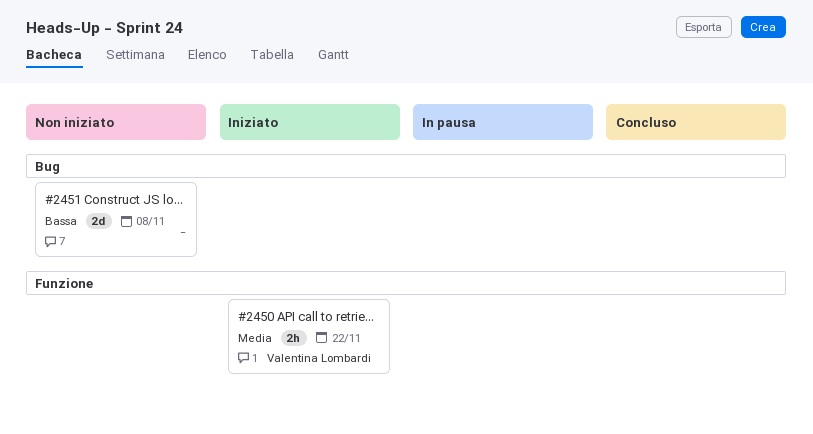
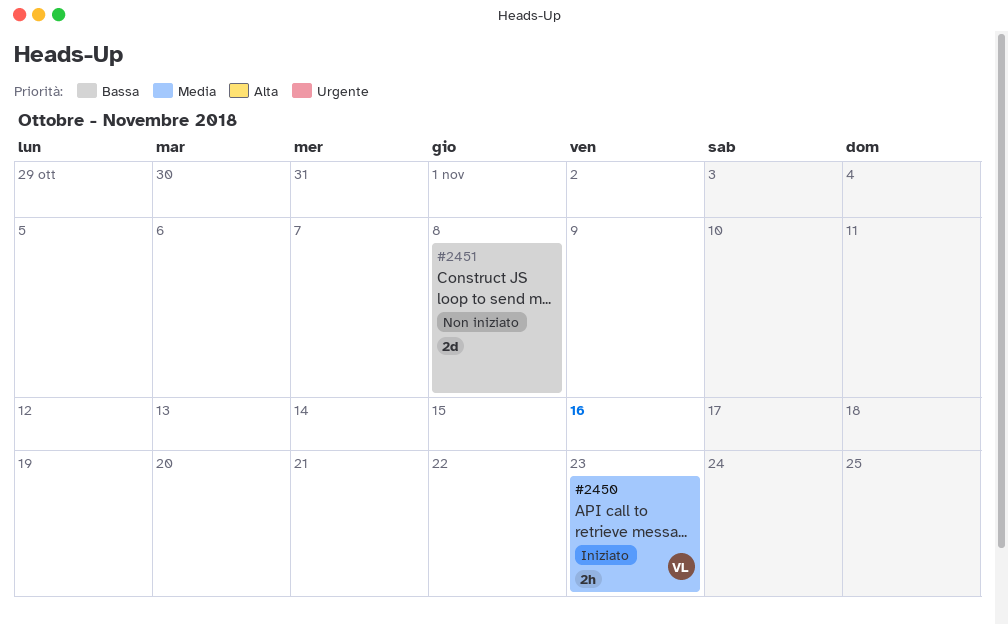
#2450, due: Nov 22 -> Nov 23

